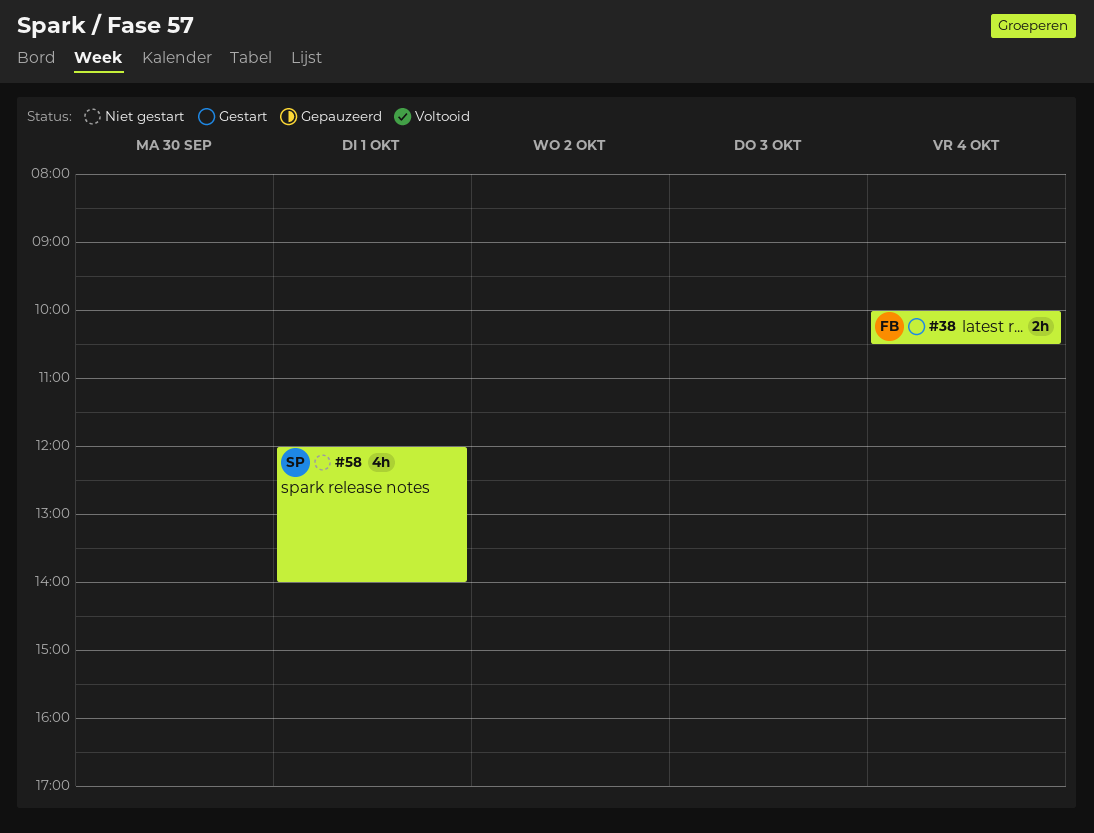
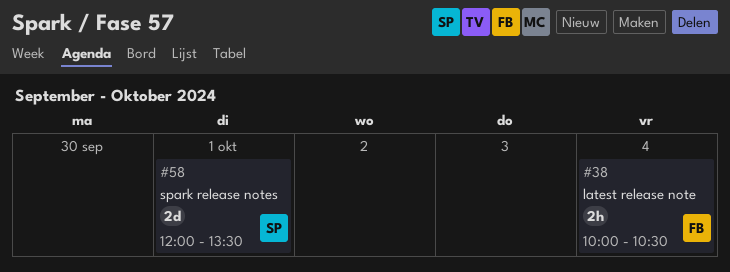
#58, estimate: 4h -> 2d
#58, ends: 14:00 -> 13:30

